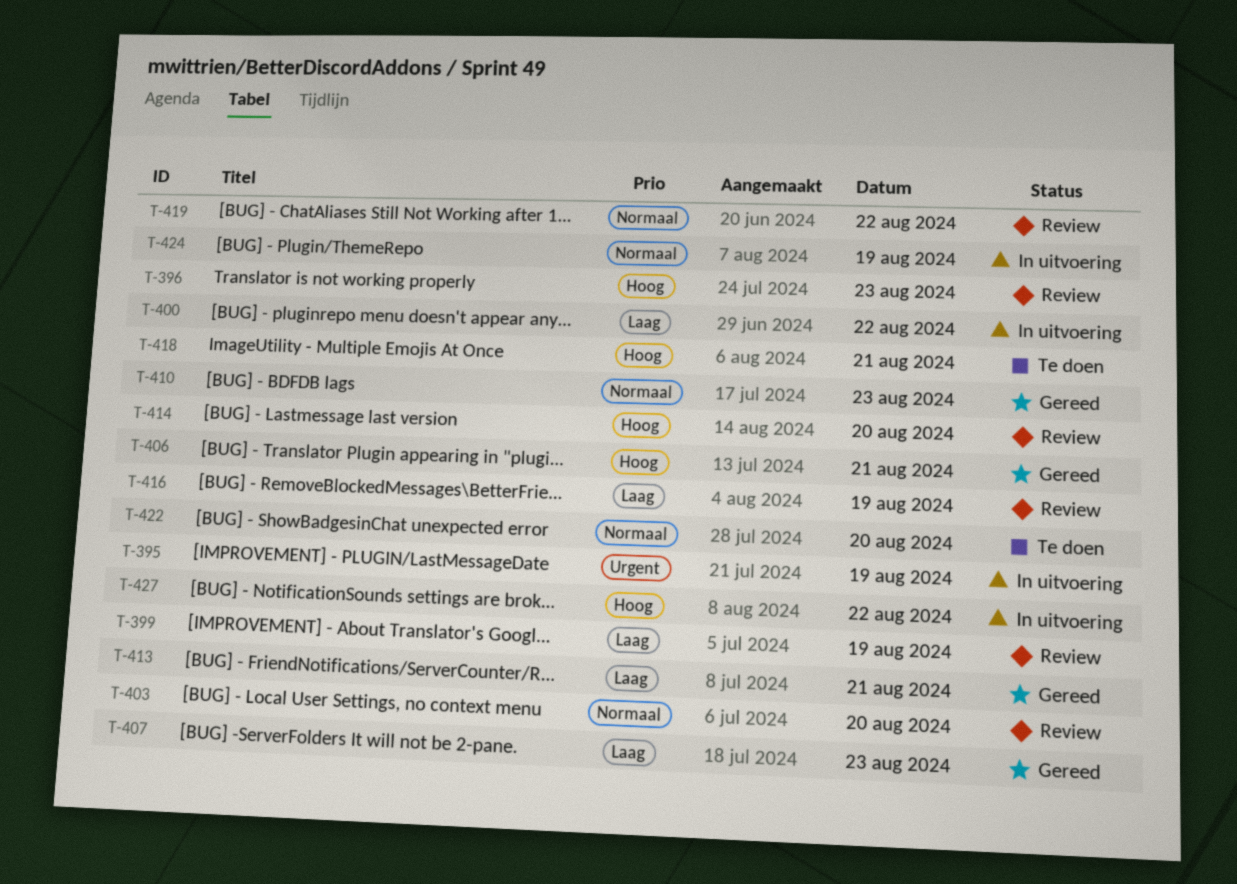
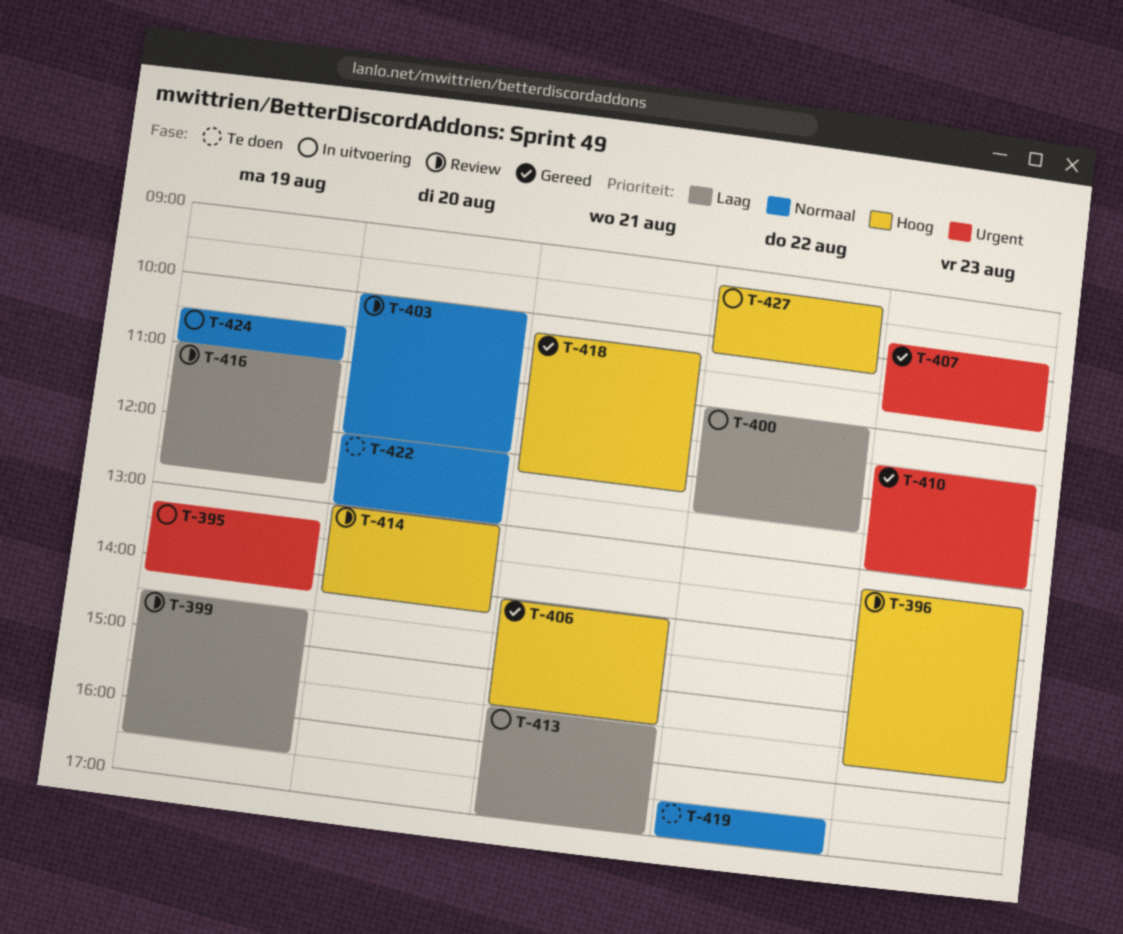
T-407, priority: Laag -> Urgent
T-410, priority: Normaal -> Urgent
T-413, status: Gereed -> In uitvoering
T-418, status: Te doen -> Gereed
T-419, status: Review -> Te doen

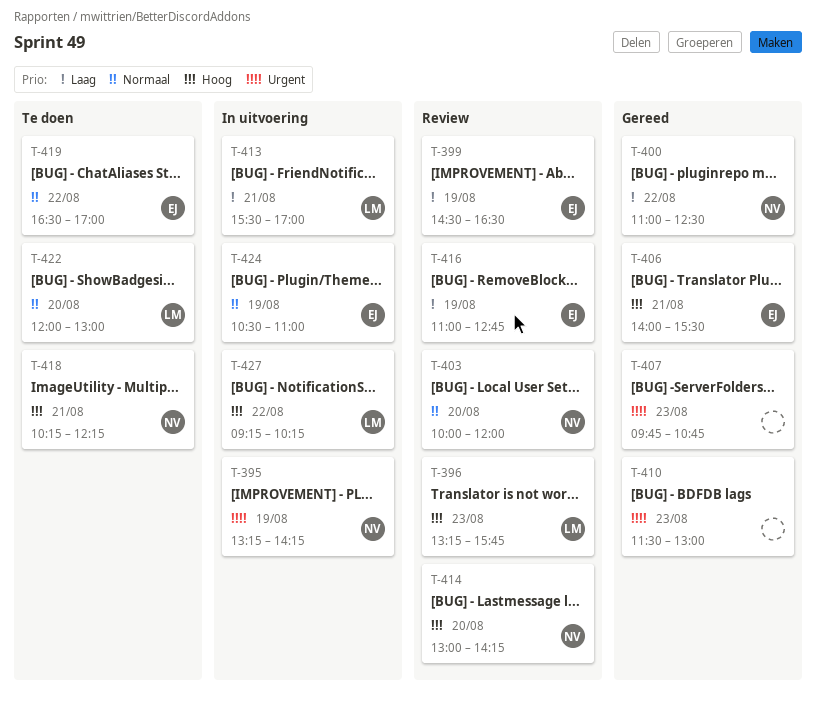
T-400, status: In uitvoering -> Gereed
T-418, status: Gereed -> Te doen

